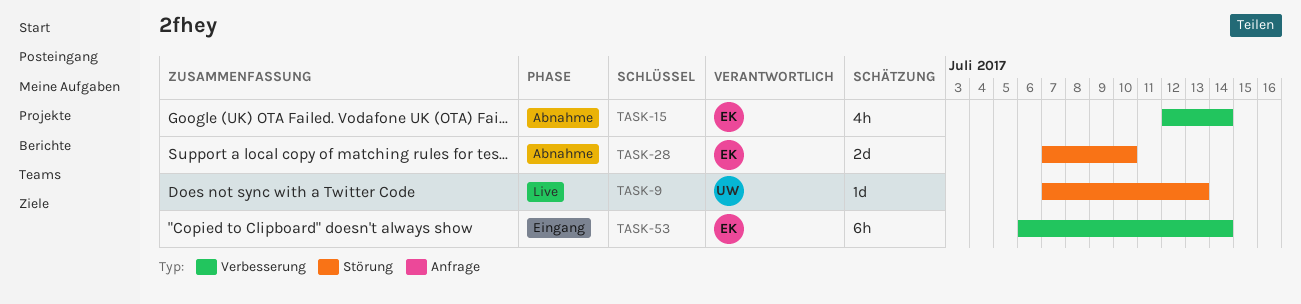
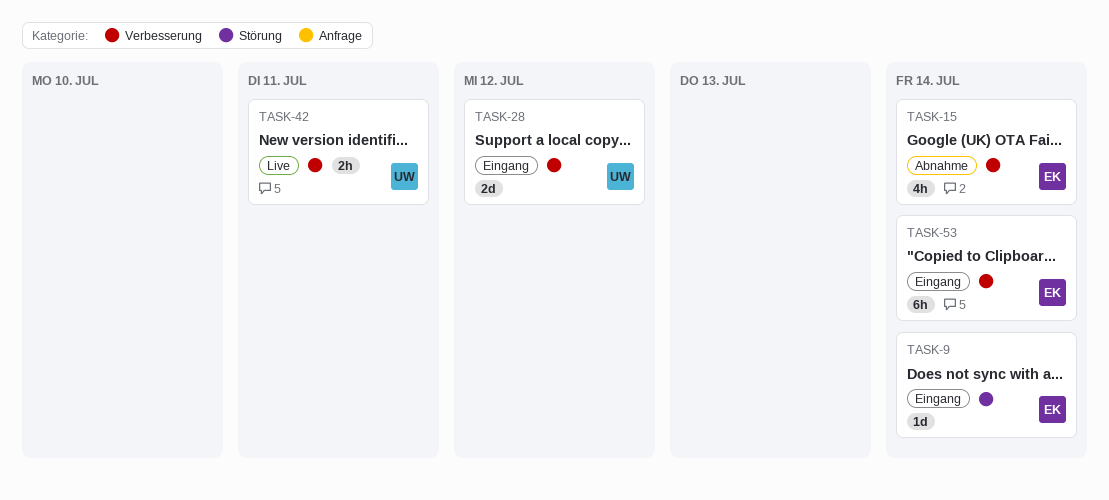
TASK-9, status: Live -> Eingang
TASK-9, owner: UW -> EK
TASK-9, due: Jul 13 -> Jul 14
TASK-28, status: Abnahme -> Eingang
TASK-28, owner: EK -> UW
TASK-28, label: Störung -> Verbesserung
TASK-28, due: Jul 10 -> Jul 12
TASK-42: none -> present

